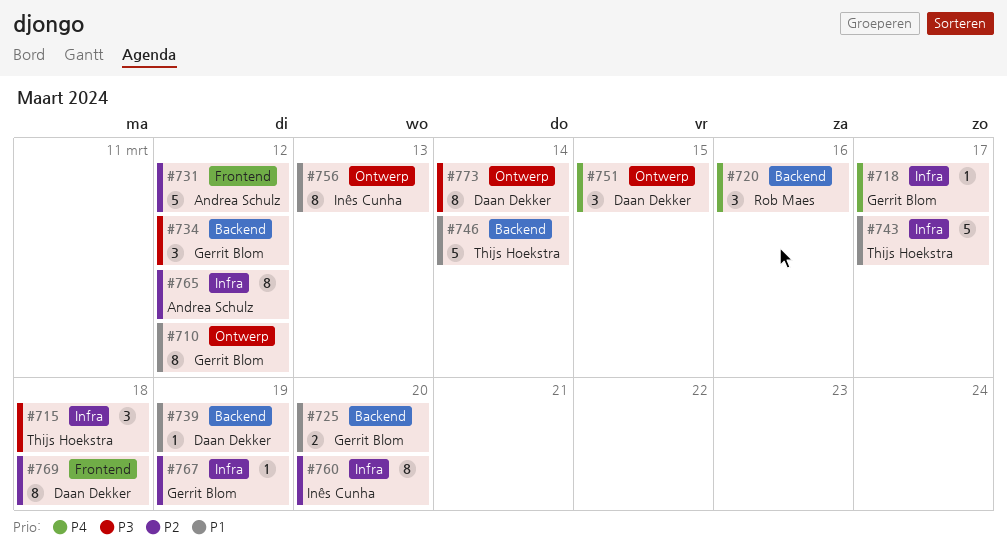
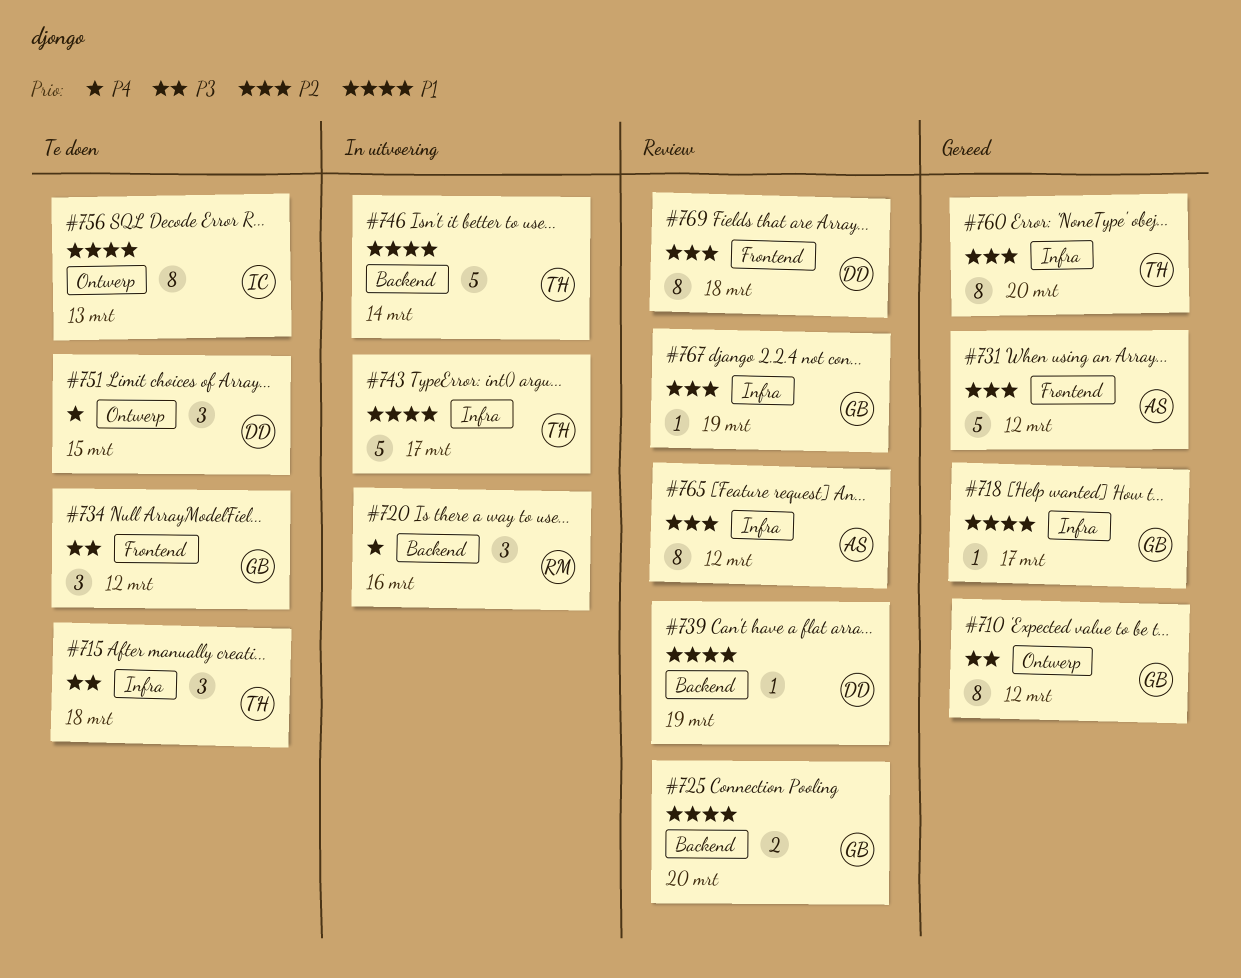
#710, priority: P1 -> P3
#718, priority: P4 -> P1
#734, label: Backend -> Frontend
#760, owner: Inês Cunha -> Thijs Hoekstra
#773: present -> none

